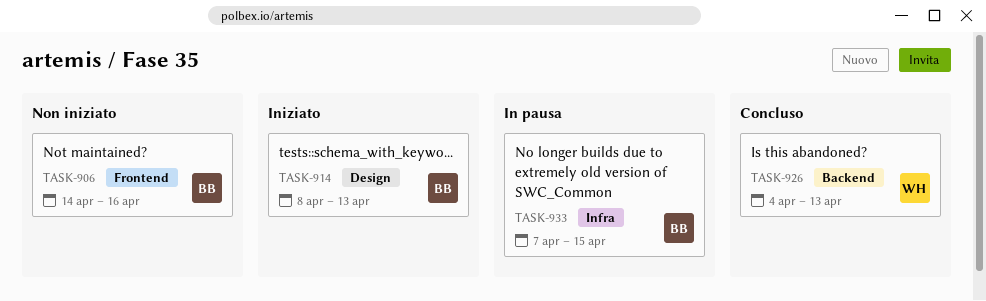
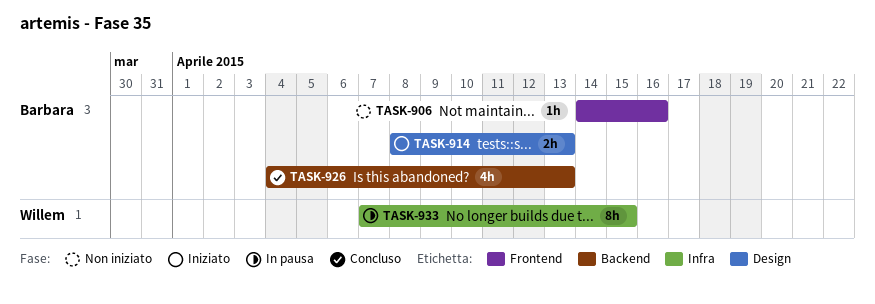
TASK-926, owner: Willem -> Barbara
TASK-933, owner: Barbara -> Willem

